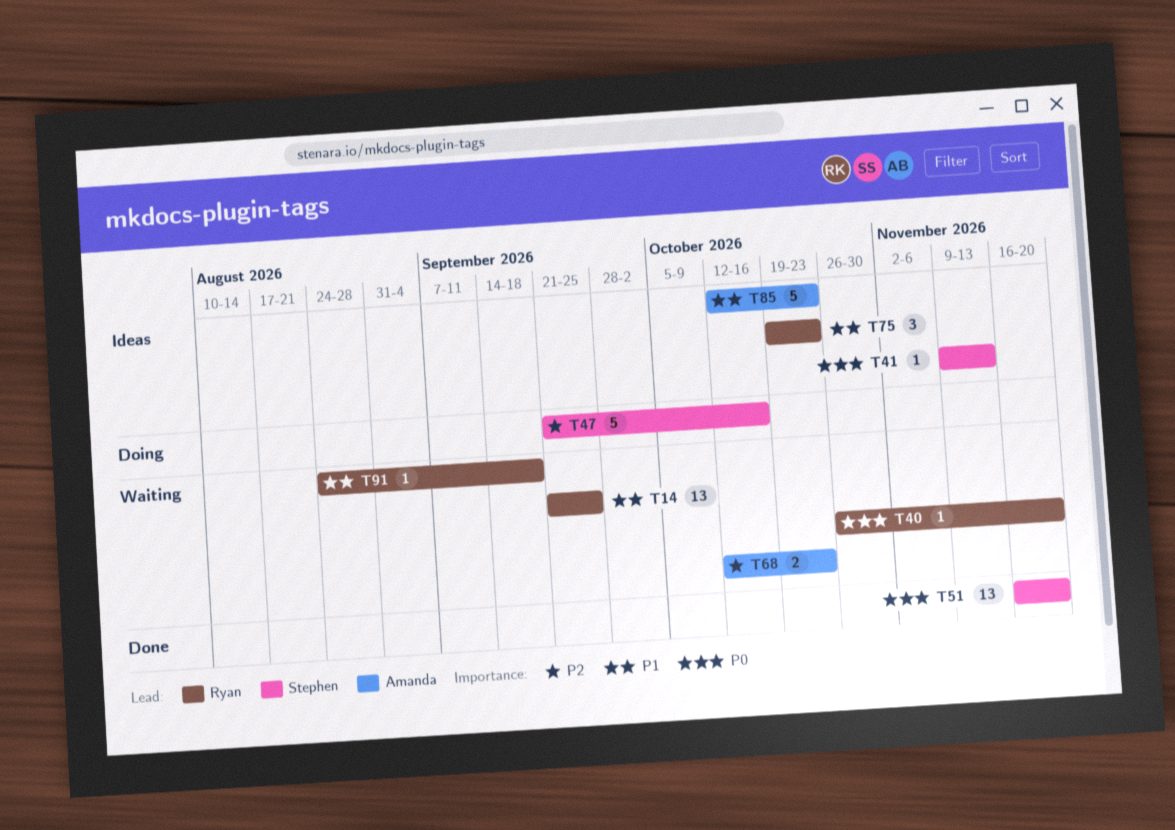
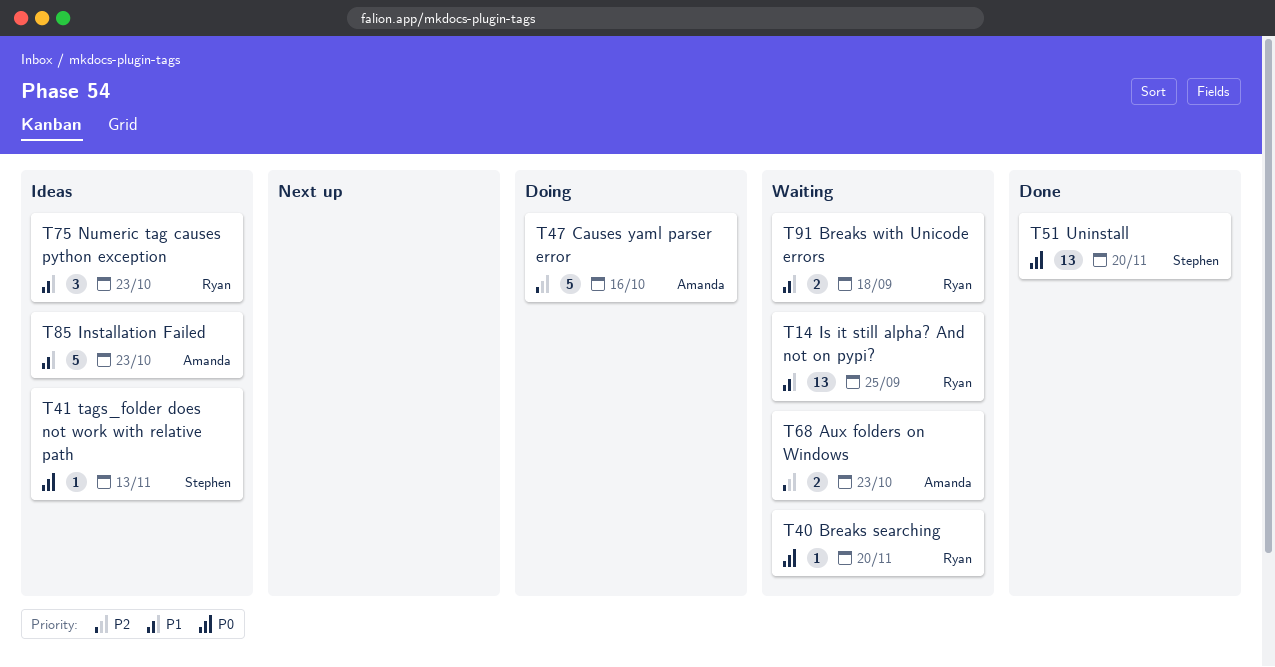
T47, owner: Stephen -> Amanda
T91, estimate: 1 -> 2

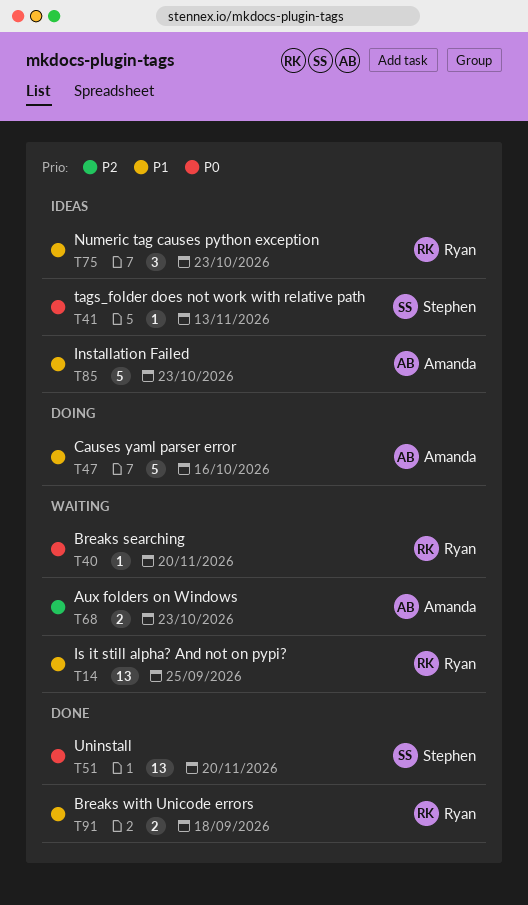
T47, priority: P2 -> P1
T91, status: Waiting -> Done

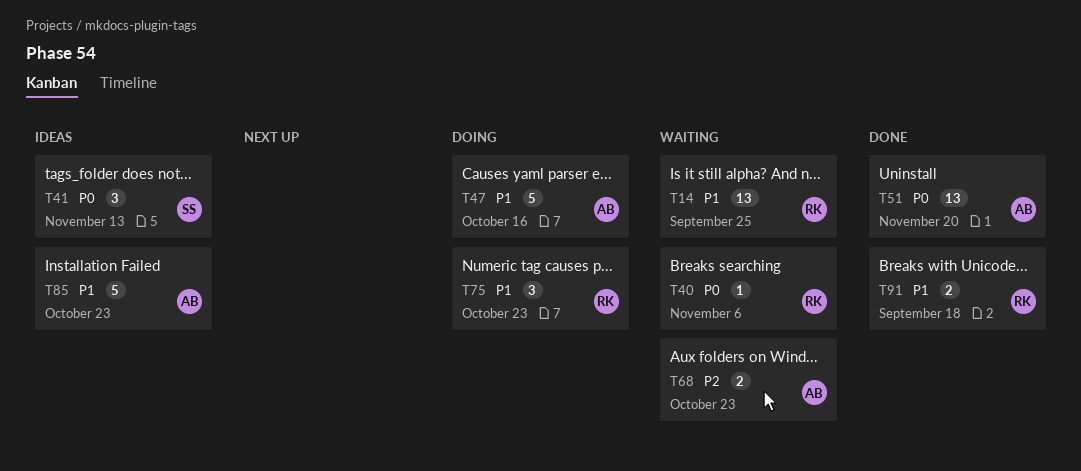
T40, due: Nov 20 -> Nov 6
T41, estimate: 1 -> 3
T51, owner: Stephen -> Amanda
T75, status: Ideas -> Doing

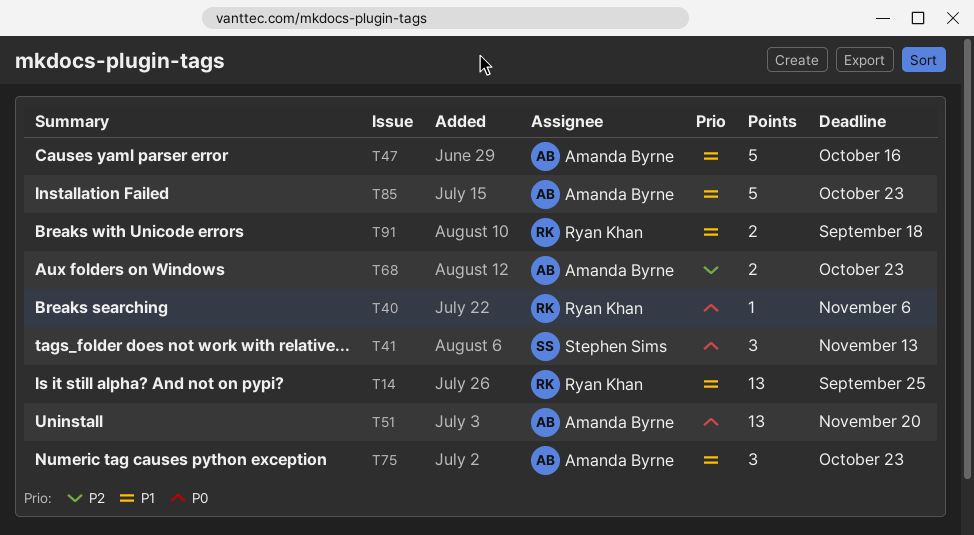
T75, owner: Ryan Khan -> Amanda Byrne

